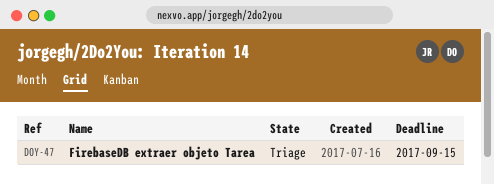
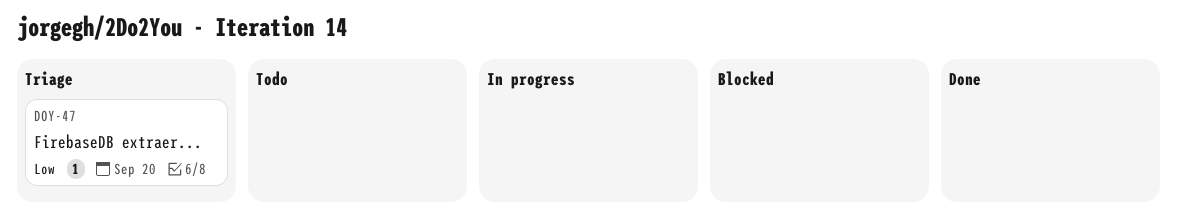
DOY-47, due: Sep 15 -> Sep 20

